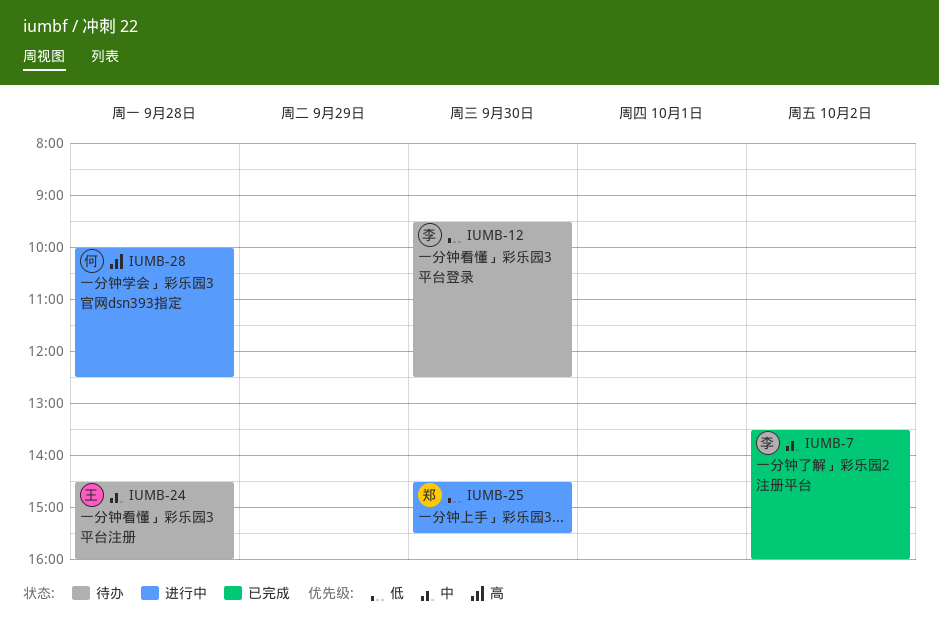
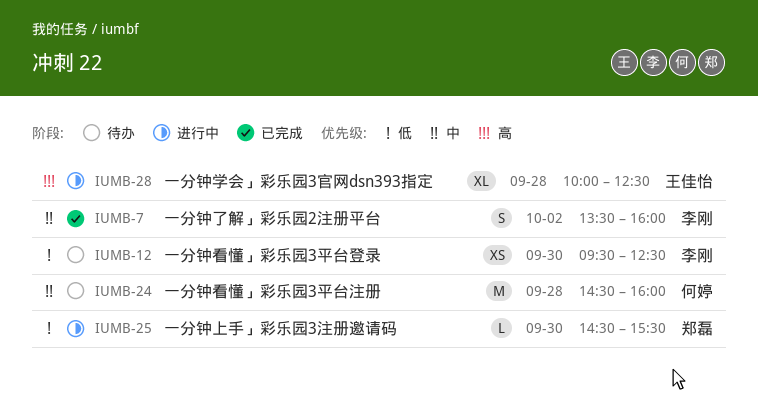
IUMB-24, owner: 王佳怡 -> 何婷
IUMB-28, owner: 何婷 -> 王佳怡

